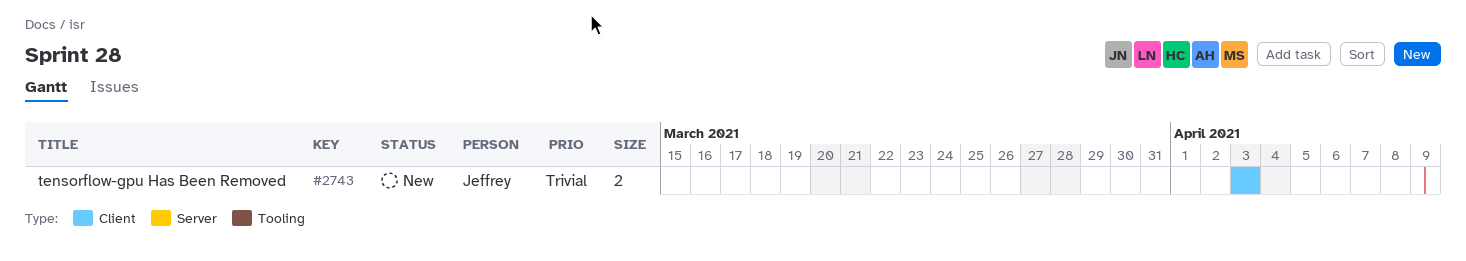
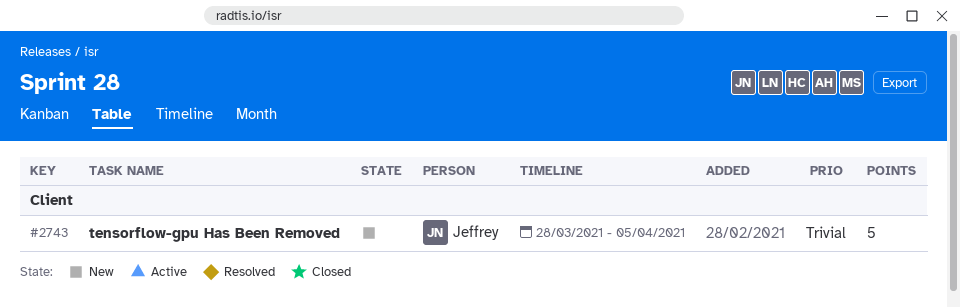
#2743, estimate: 2 -> 5
#2743, start: Apr 3 -> Mar 28
#2743, due: Apr 3 -> Apr 5

